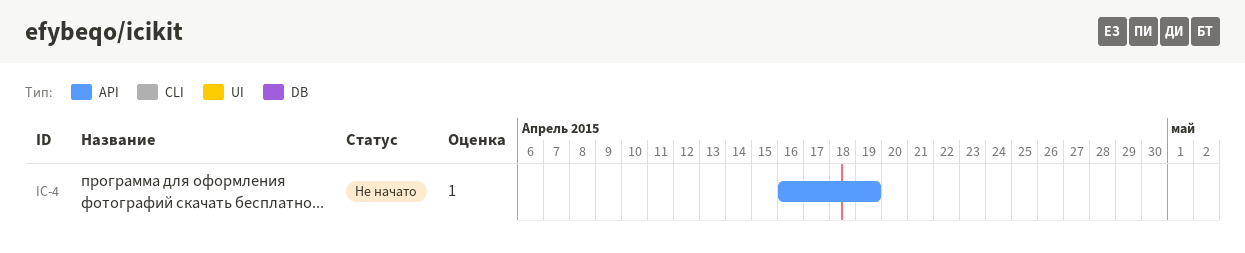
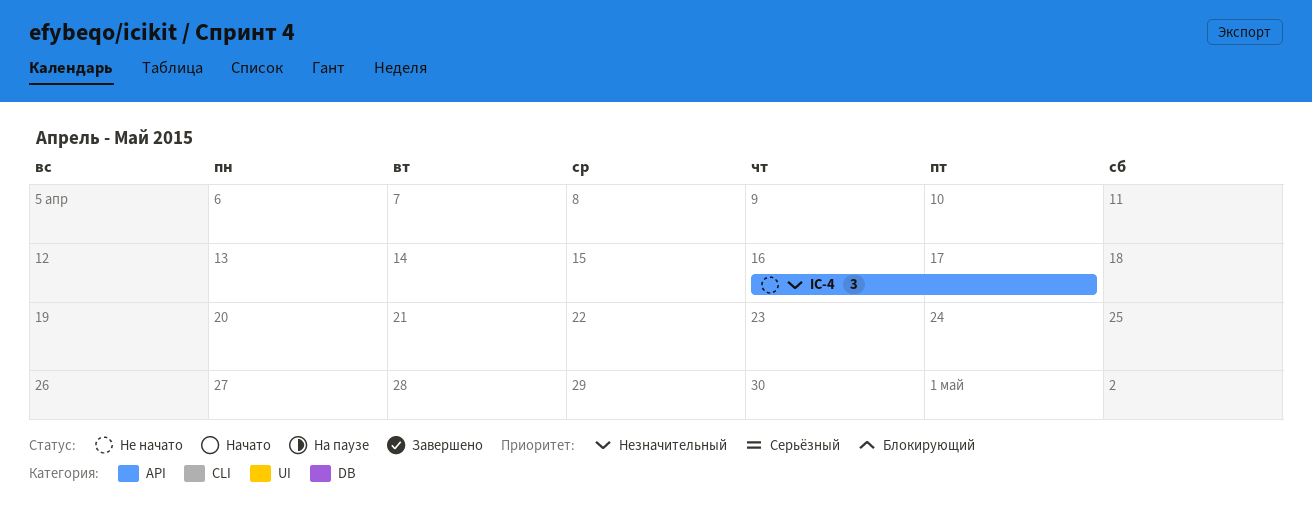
IC-4, estimate: 1 -> 3
IC-4, due: Apr 19 -> Apr 17

